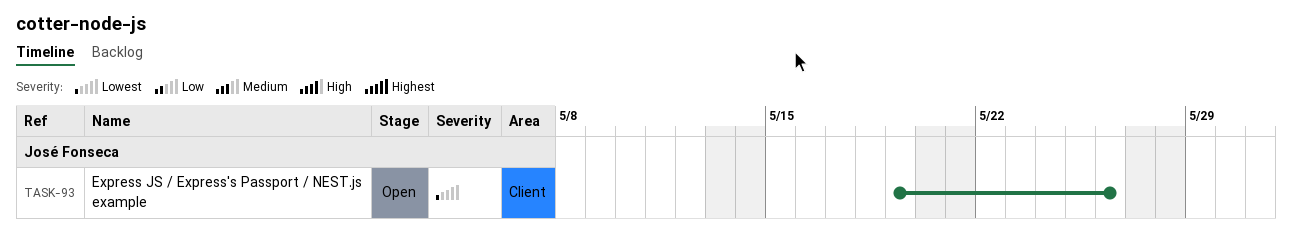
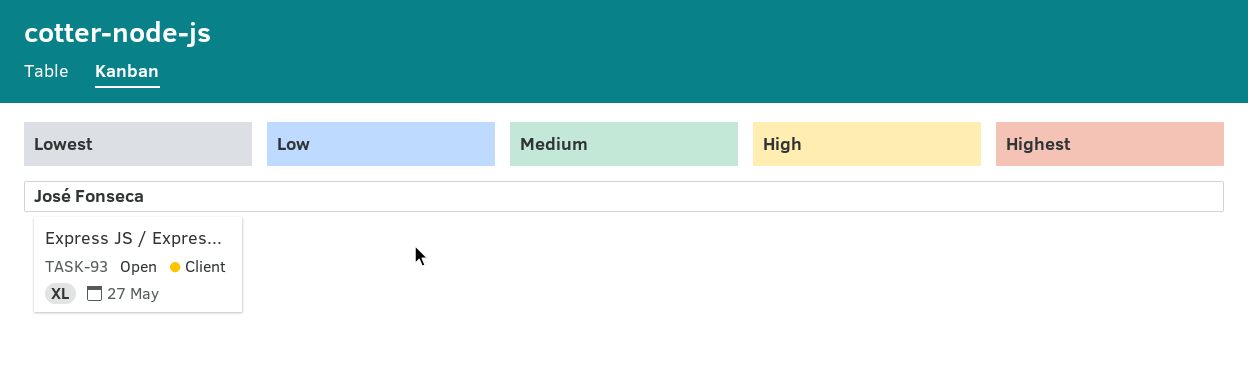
TASK-93, due: May 26 -> May 27

